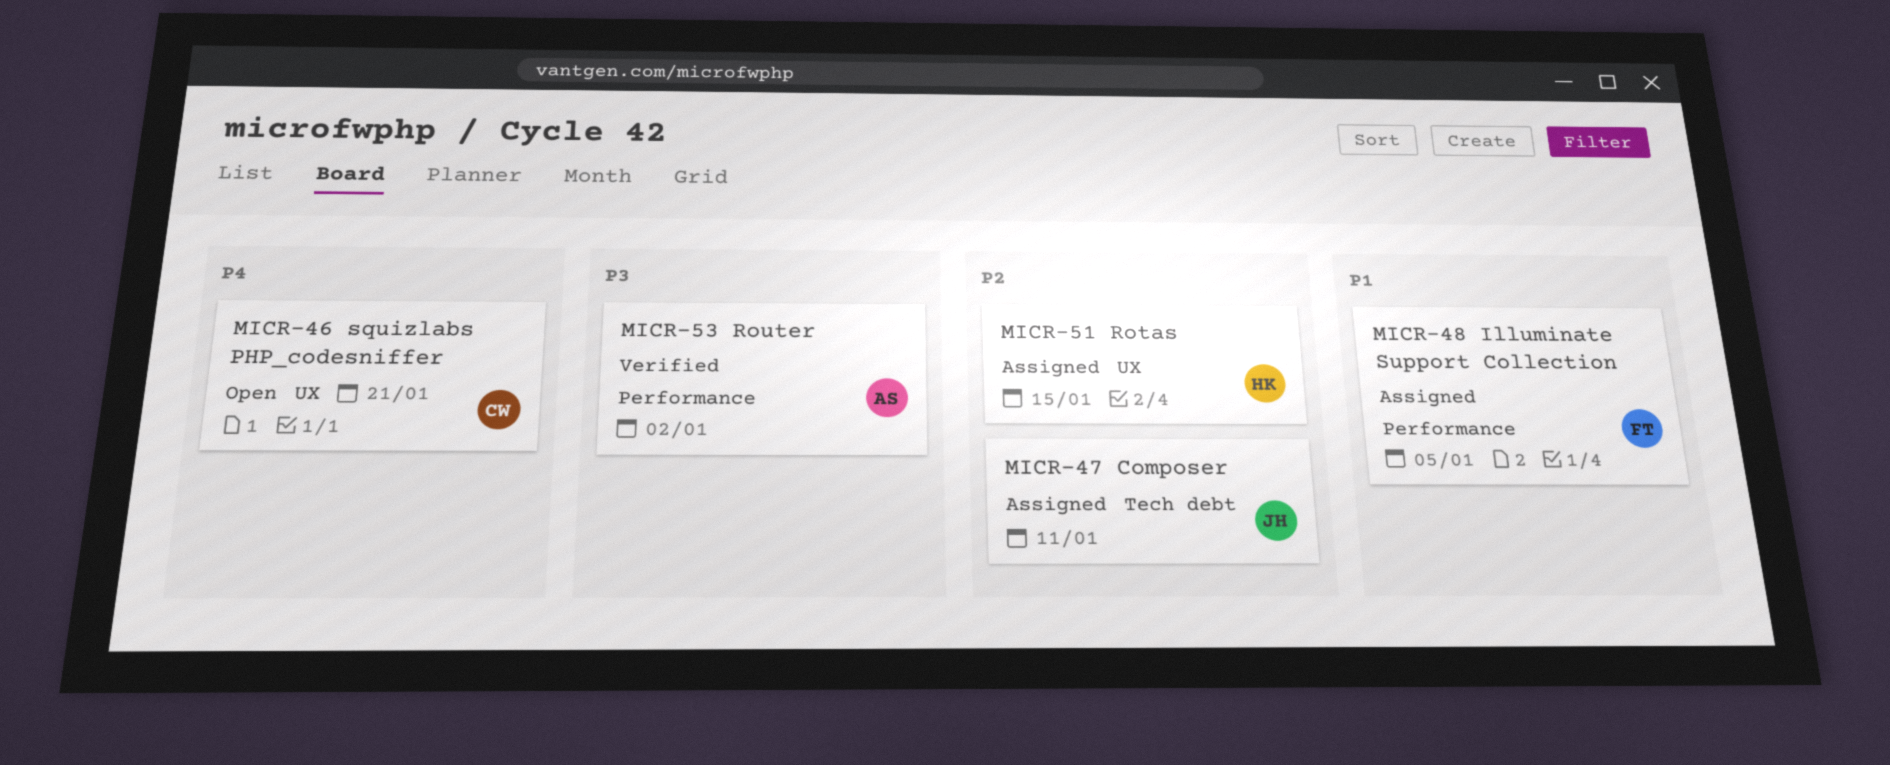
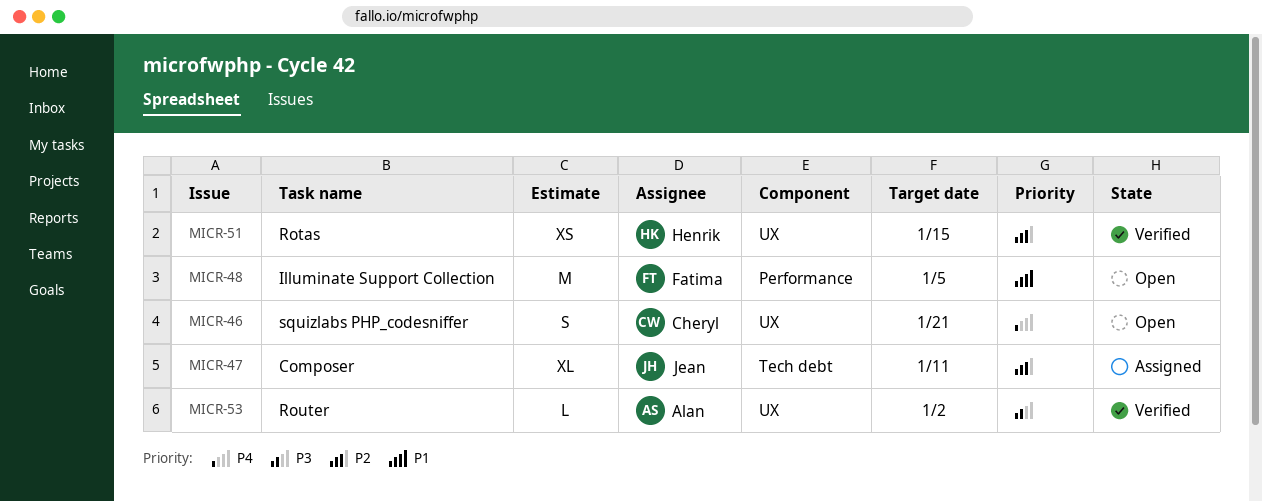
MICR-48, status: Assigned -> Open
MICR-51, status: Assigned -> Verified
MICR-53, label: Performance -> UX

